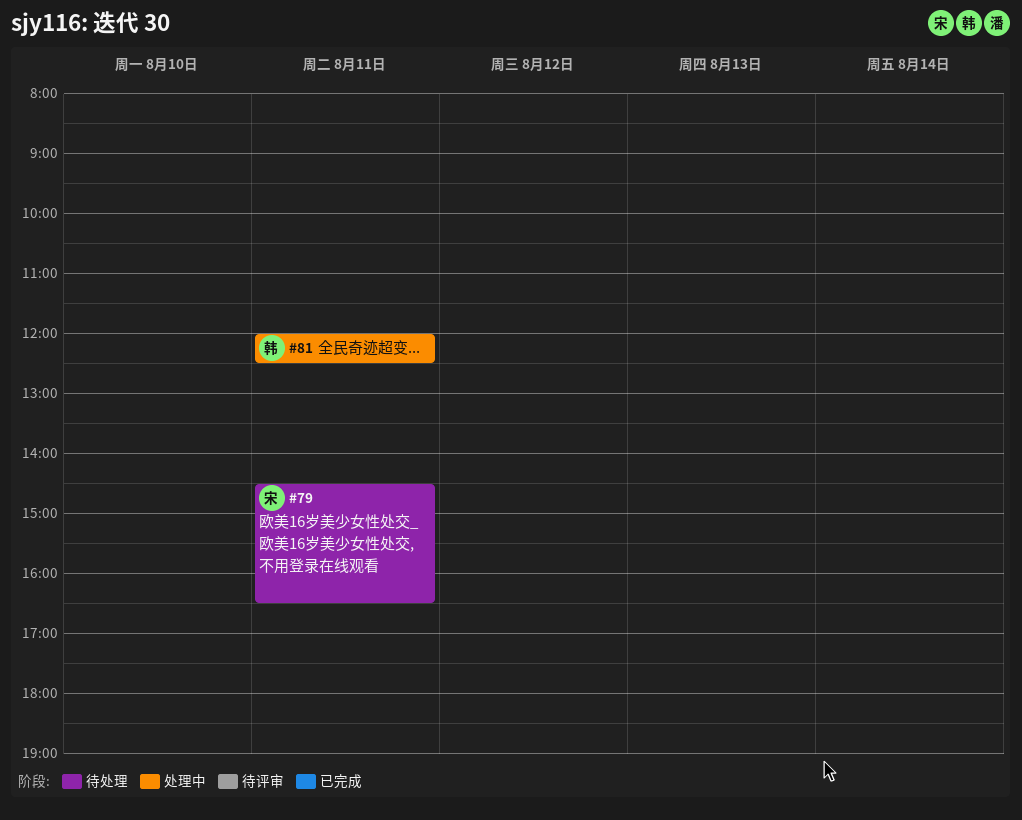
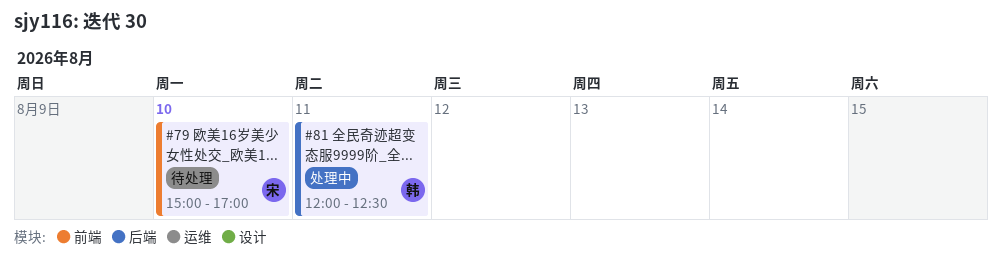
#79, day: Aug 11 -> Aug 10
#79, begins: 14:30 -> 15:00
#79, ends: 16:30 -> 17:00

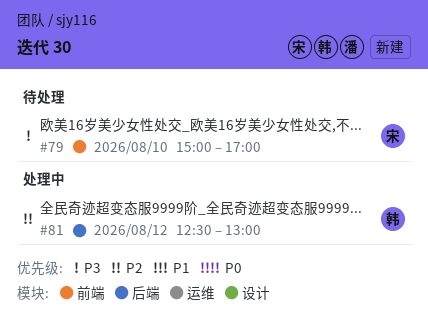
#81, day: Aug 11 -> Aug 12
#81, begins: 12:00 -> 12:30
#81, ends: 12:30 -> 13:00

